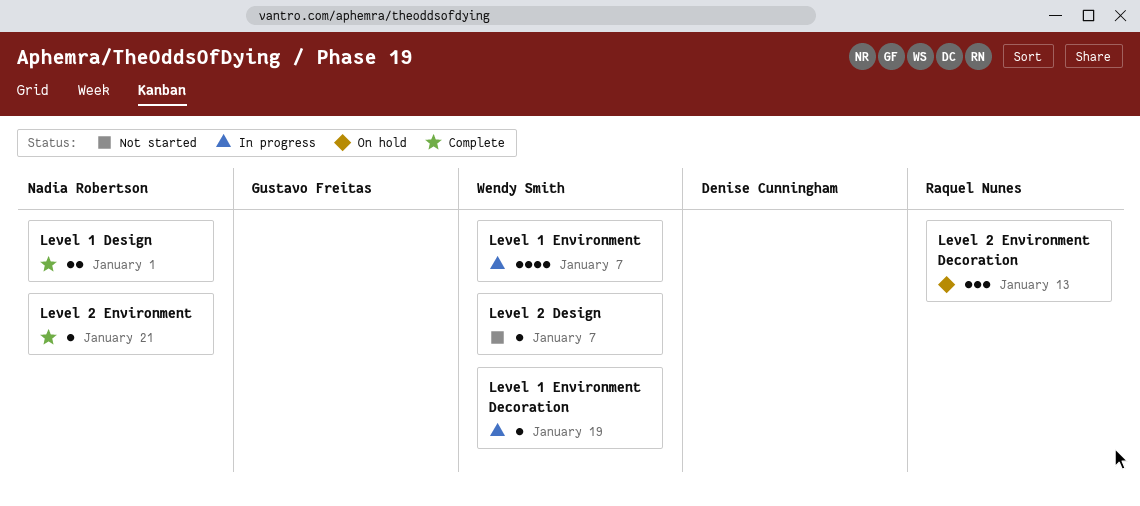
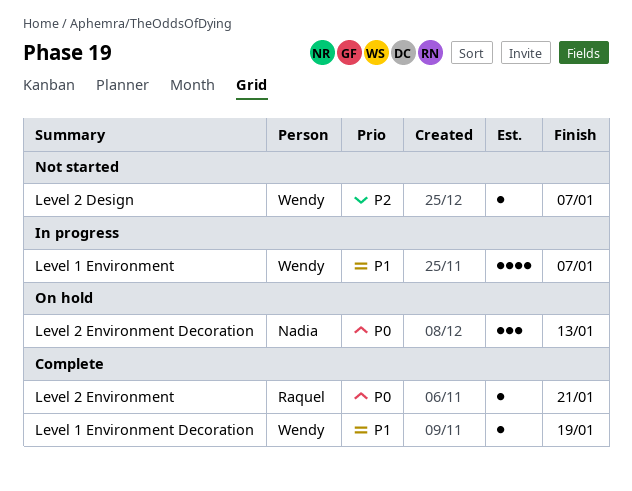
Level 1 Design: present -> none
Level 1 Environment Decoration, status: In progress -> Complete
Level 2 Environment, owner: Nadia Robertson -> Raquel Nunes
Level 2 Environment Decoration, owner: Raquel Nunes -> Nadia Robertson

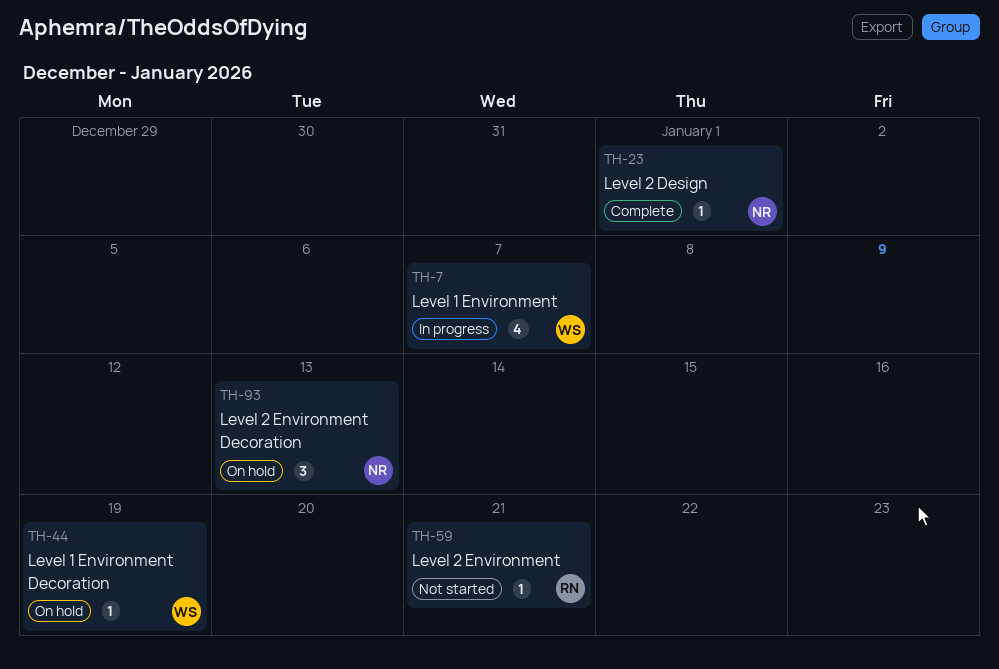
Level 1 Environment Decoration, status: Complete -> On hold
Level 2 Design, status: Not started -> Complete
Level 2 Design, owner: Wendy -> Nadia
Level 2 Design, due: Jan 7 -> Jan 1
Level 2 Environment, status: Complete -> Not started

